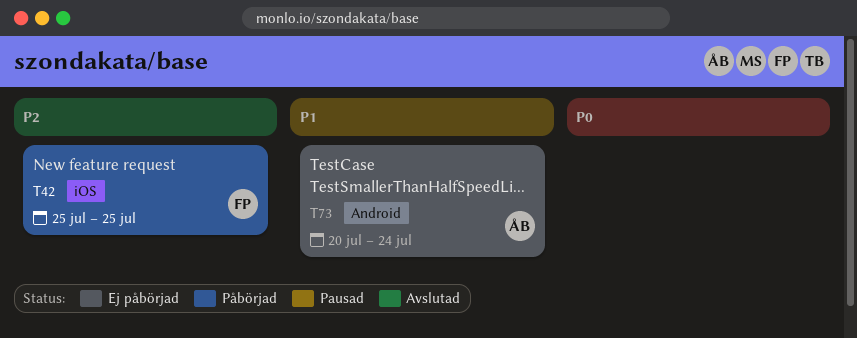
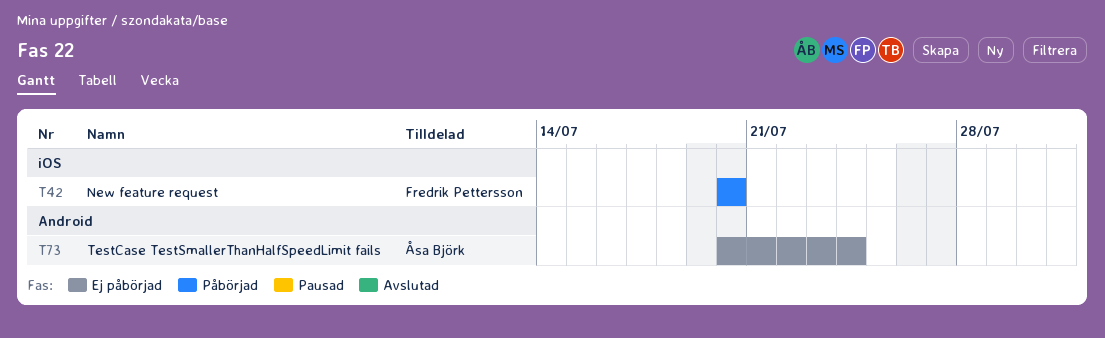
T42, start: Jul 25 -> Jul 20
T42, due: Jul 25 -> Jul 20

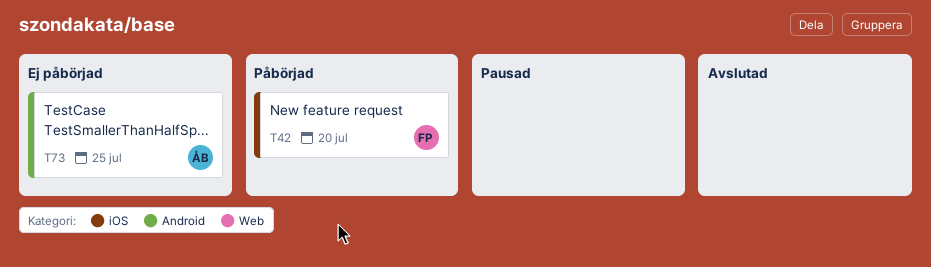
T73, due: Jul 24 -> Jul 25

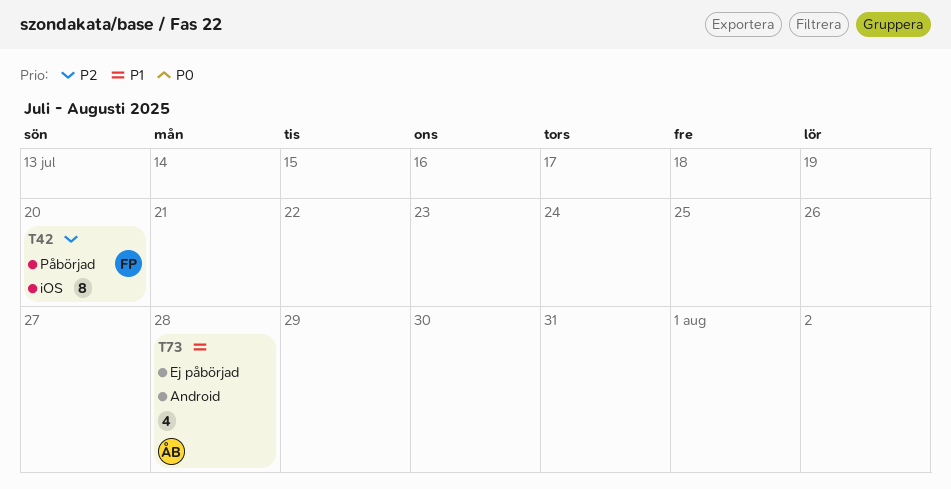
T73, due: Jul 25 -> Jul 28

